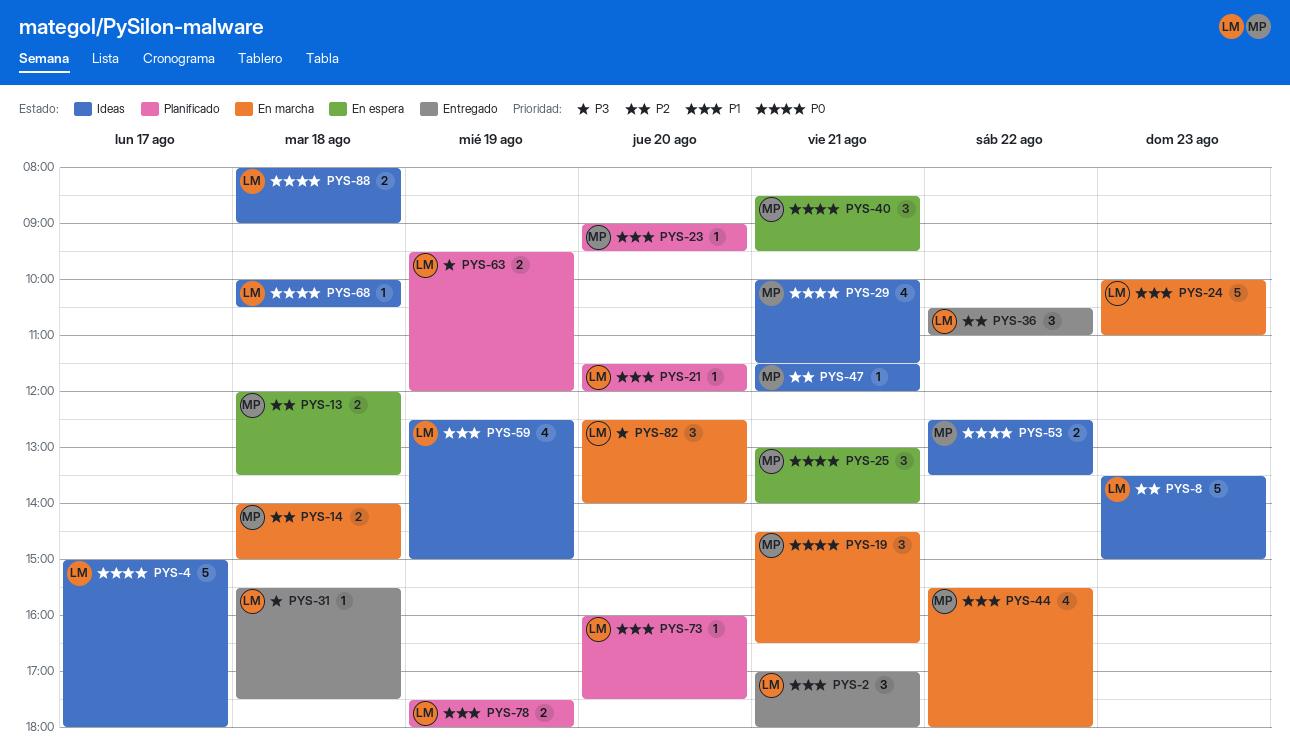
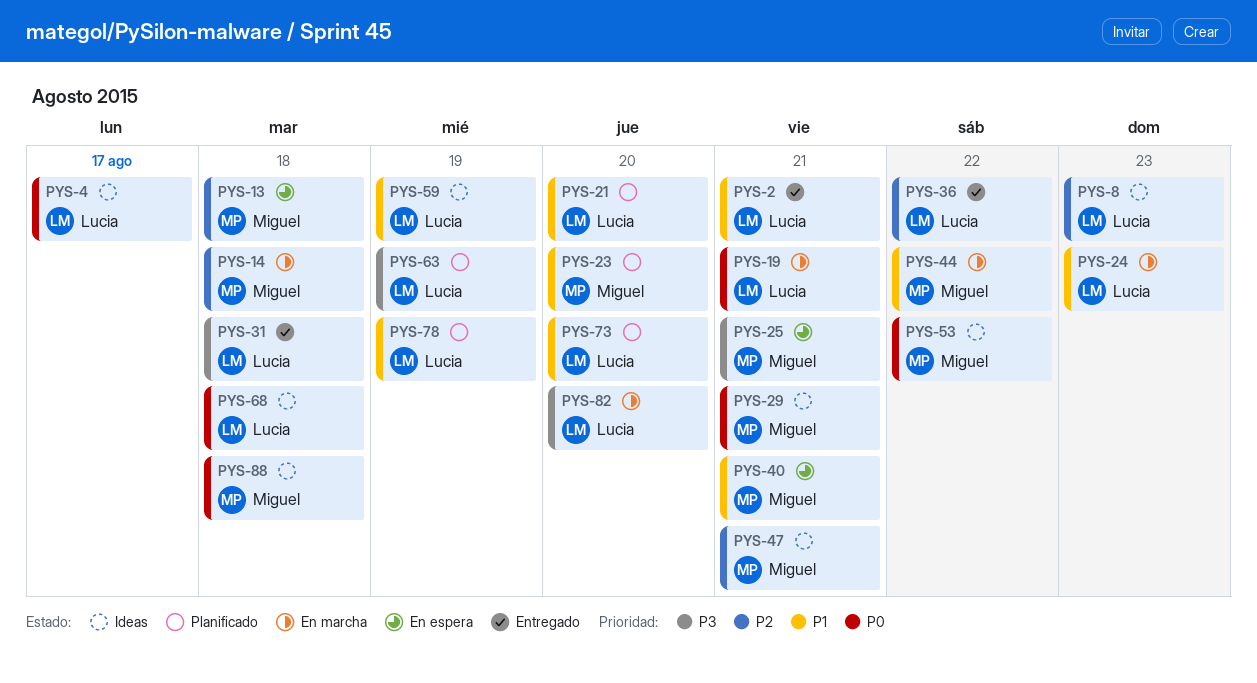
PYS-19, owner: Miguel -> Lucia
PYS-25, priority: P0 -> P3
PYS-40, priority: P0 -> P1
PYS-88, owner: Lucia -> Miguel

